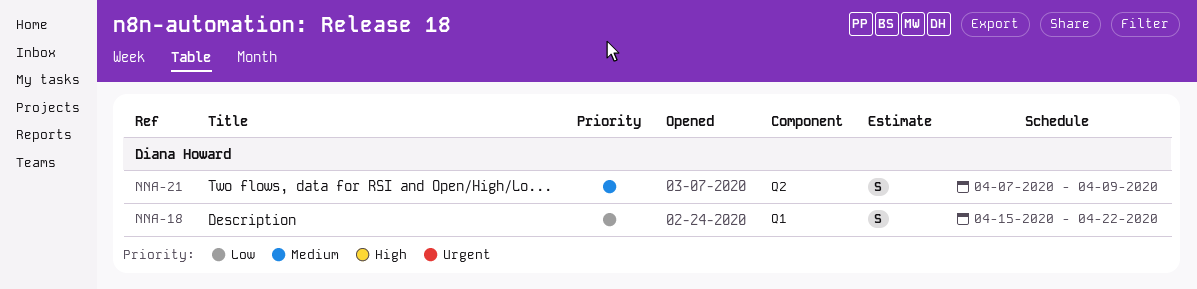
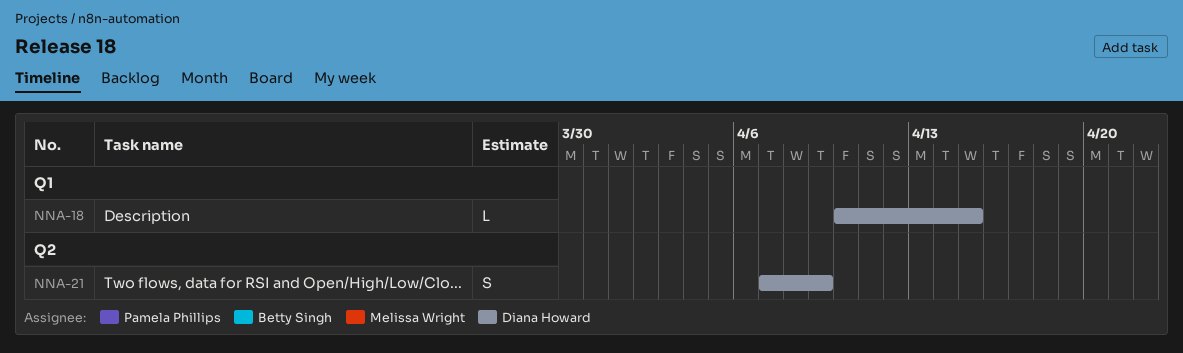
NNA-18, estimate: S -> L
NNA-18, start: Apr 15 -> Apr 10
NNA-18, due: Apr 22 -> Apr 15

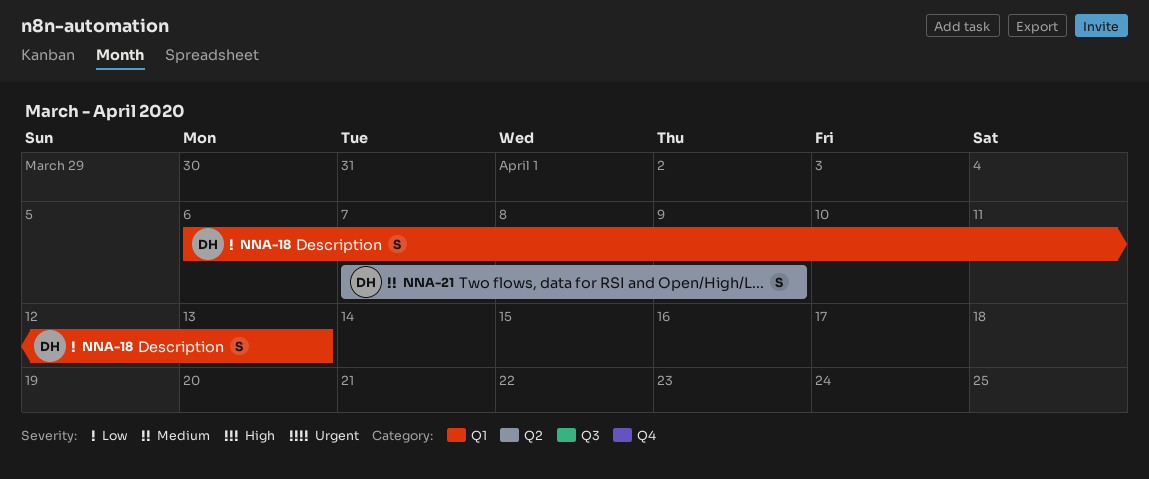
NNA-18, estimate: L -> S
NNA-18, start: Apr 10 -> Apr 6
NNA-18, due: Apr 15 -> Apr 13

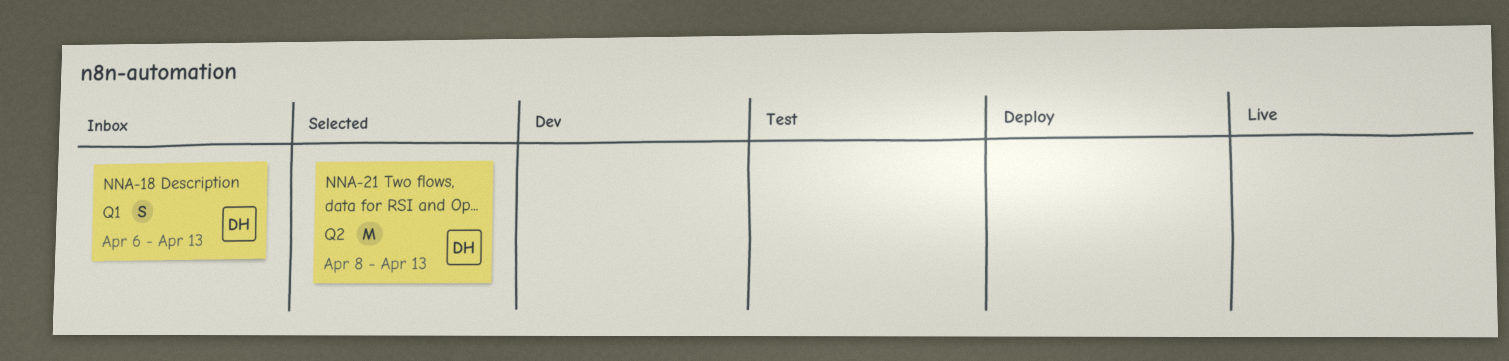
NNA-21, estimate: S -> M
NNA-21, start: Apr 7 -> Apr 8
NNA-21, due: Apr 9 -> Apr 13

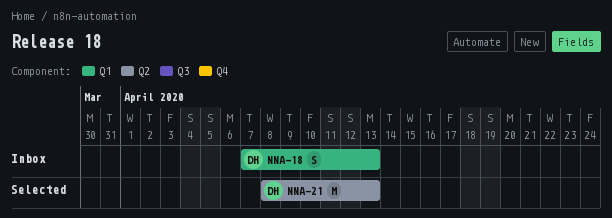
NNA-18, start: Apr 6 -> Apr 7

